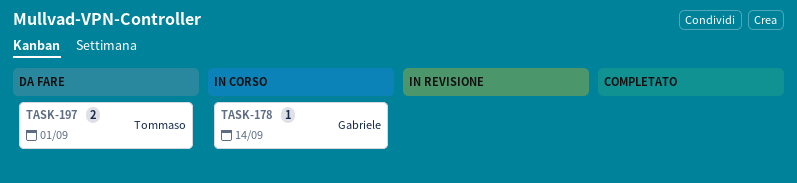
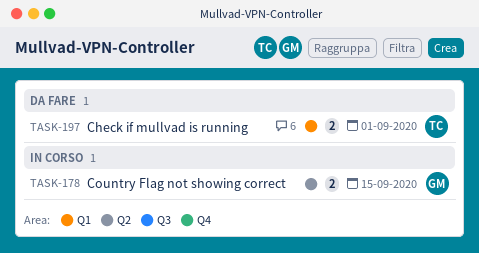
TASK-178, estimate: 1 -> 2
TASK-178, due: Sep 14 -> Sep 15

